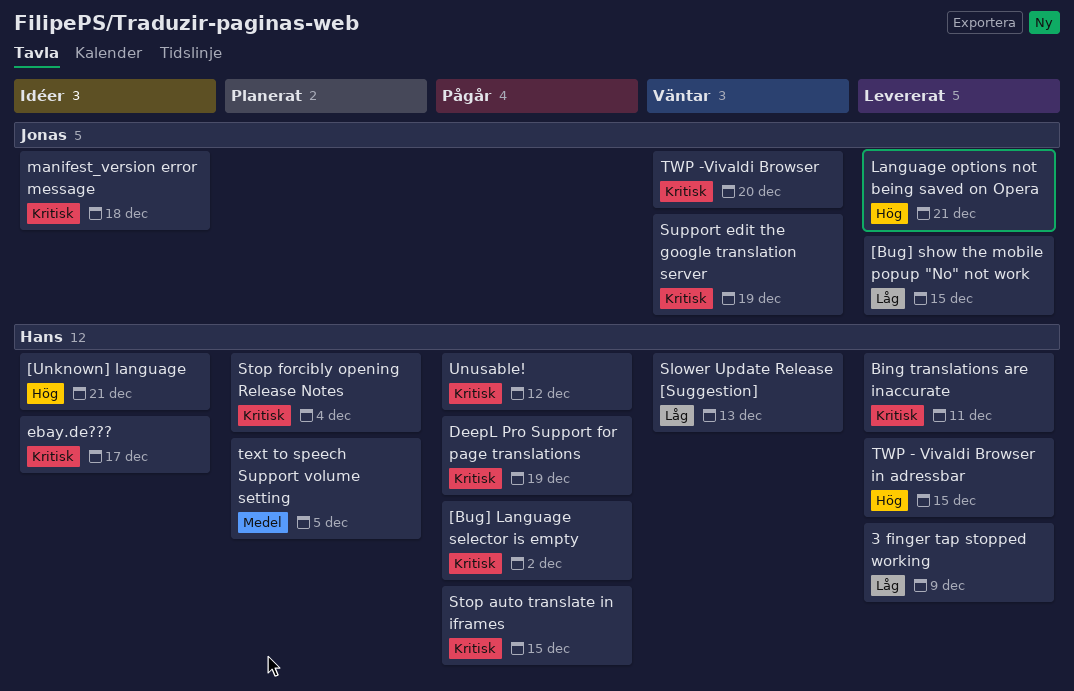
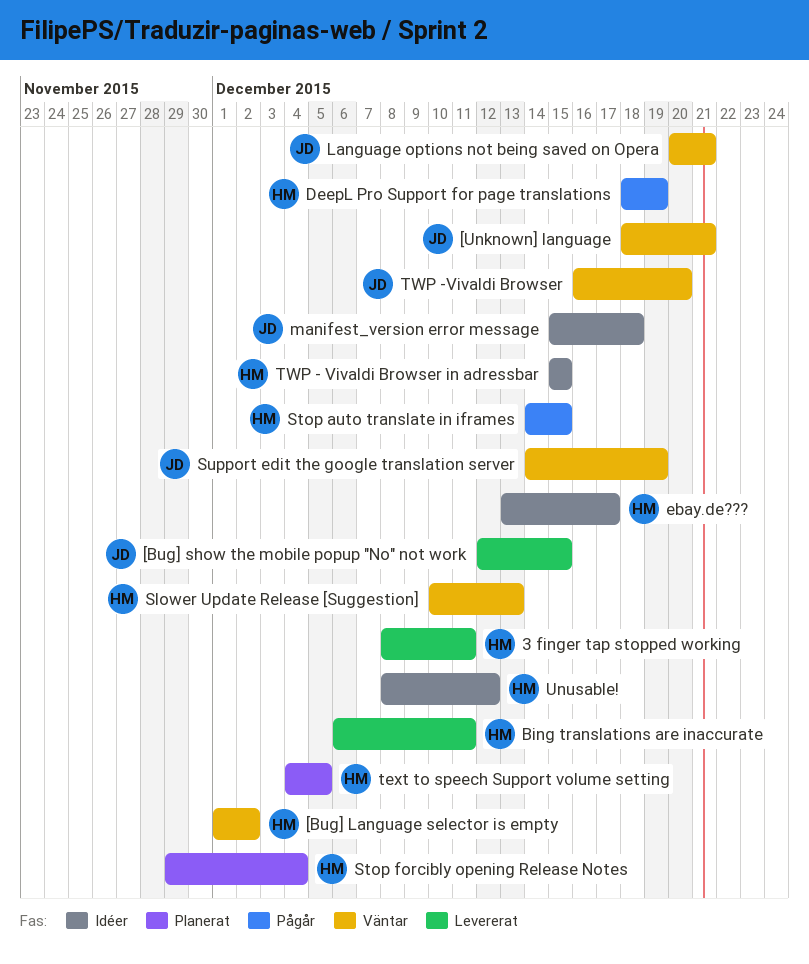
3 finger tap stopped working, due: Dec 9 -> Dec 11
[Bug] Language selector is empty, status: Pågår -> Väntar
[Unknown] language, status: Idéer -> Väntar
[Unknown] language, owner: Hans -> Jonas
Language options not being saved on Opera, status: Levererat -> Väntar
TWP - Vivaldi Browser in adressbar, status: Levererat -> Idéer
Unusable!, status: Pågår -> Idéer

